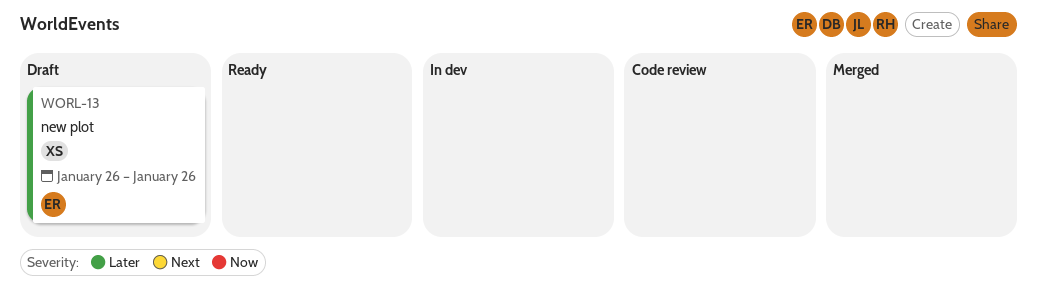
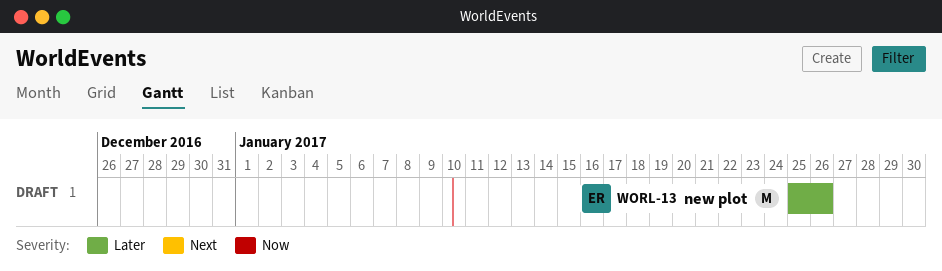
WORL-13, estimate: XS -> M
WORL-13, start: Jan 26 -> Jan 25

